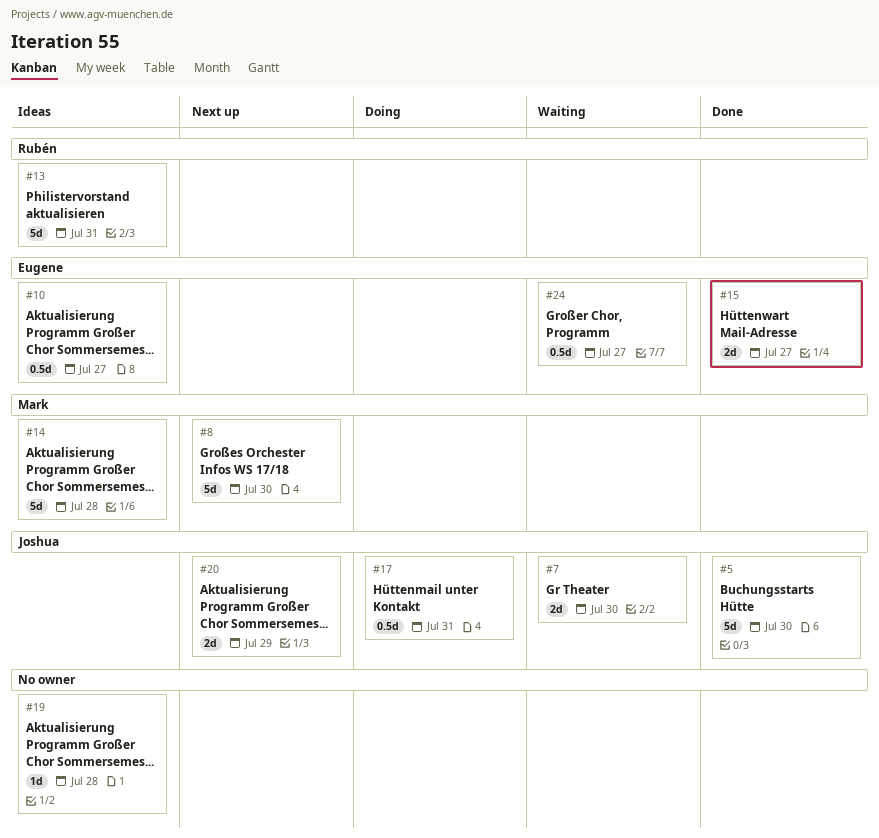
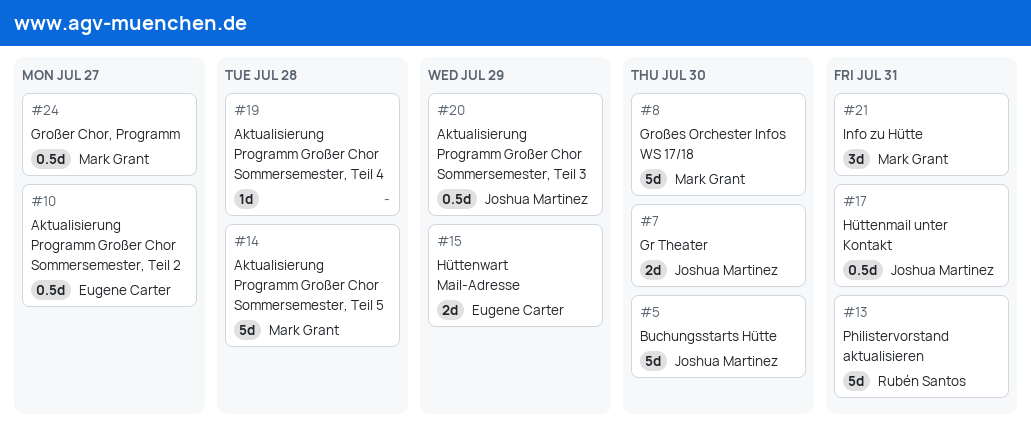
#15, due: Jul 27 -> Jul 29
#20, estimate: 2d -> 0.5d
#21: none -> present
#24, owner: Eugene Carter -> Mark Grant

